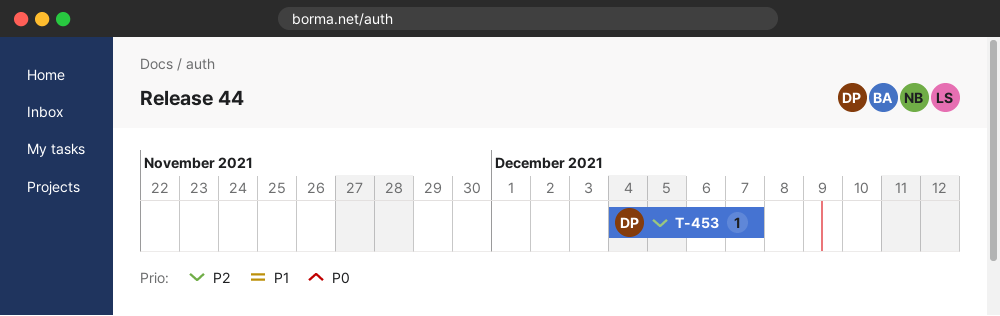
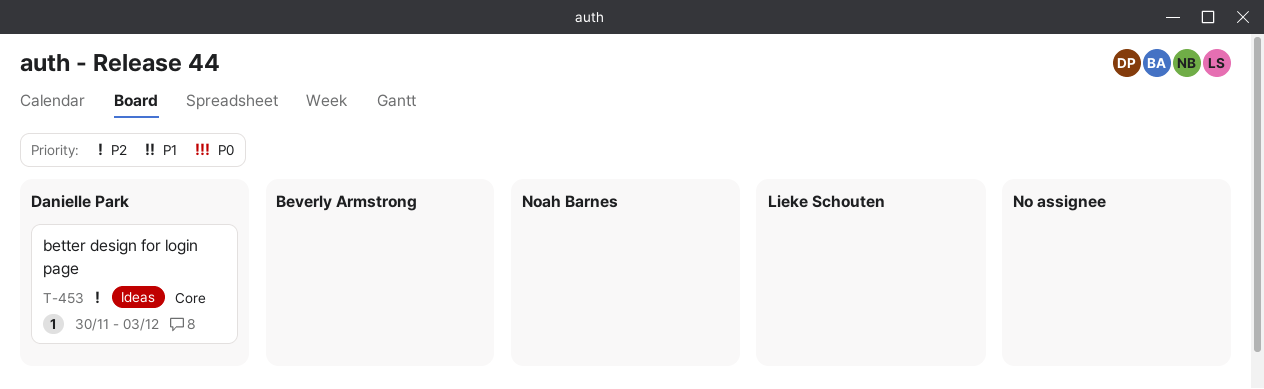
T-453, start: Dec 4 -> Nov 30
T-453, due: Dec 7 -> Dec 3

